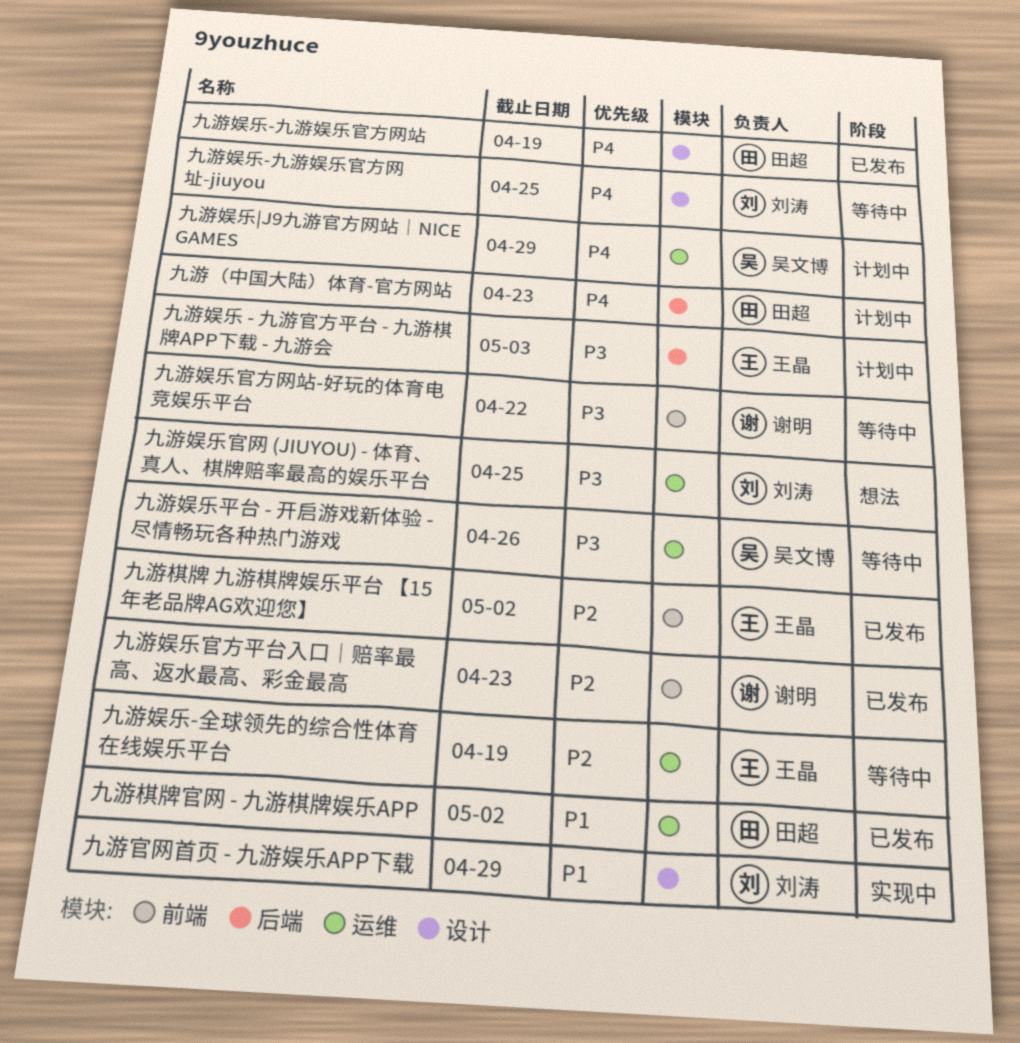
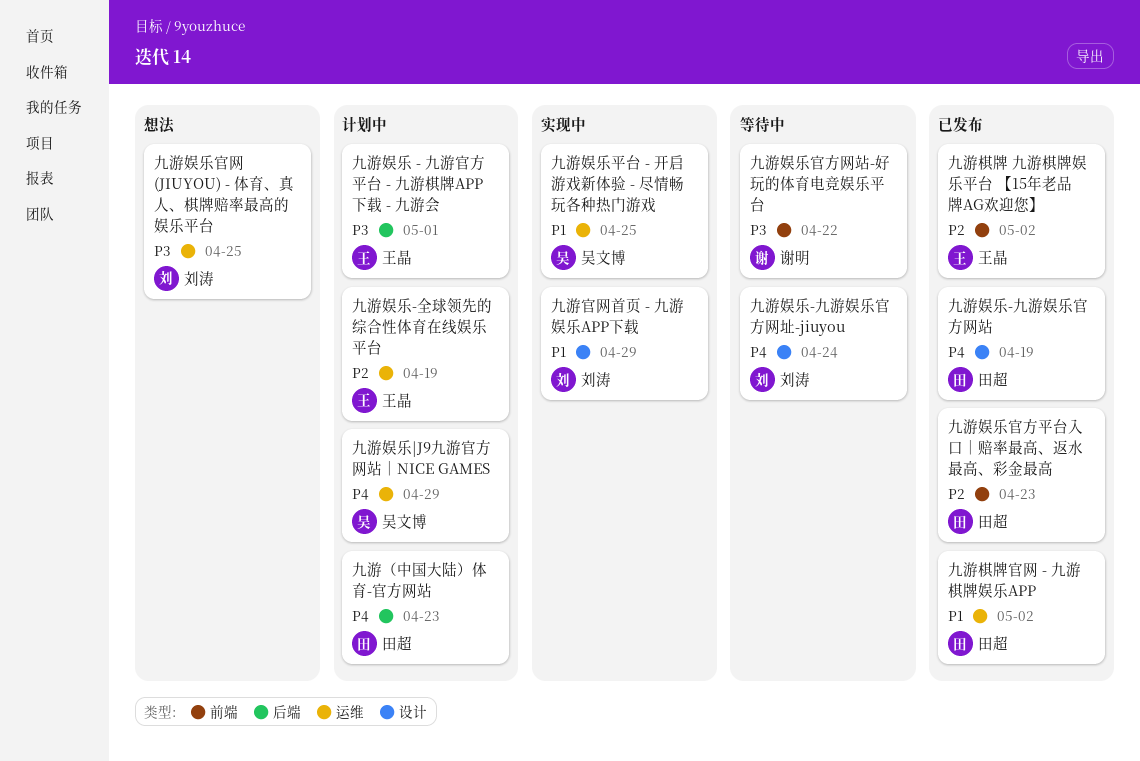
九游娱乐 - 九游官方平台 - 九游棋牌APP下载 - 九游会, due: May 3 -> May 1
九游娱乐-九游娱乐官方网址-jiuyou, due: Apr 25 -> Apr 24
九游娱乐-全球领先的综合性体育在线娱乐平台, status: 等待中 -> 计划中
九游娱乐官方平台入口｜赔率最高、返水最高、彩金最高, owner: 谢明 -> 田超
九游娱乐平台 - 开启游戏新体验 - 尽情畅玩各种热门游戏, status: 等待中 -> 实现中
九游娱乐平台 - 开启游戏新体验 - 尽情畅玩各种热门游戏, priority: P3 -> P1
九游娱乐平台 - 开启游戏新体验 - 尽情畅玩各种热门游戏, due: Apr 26 -> Apr 25

